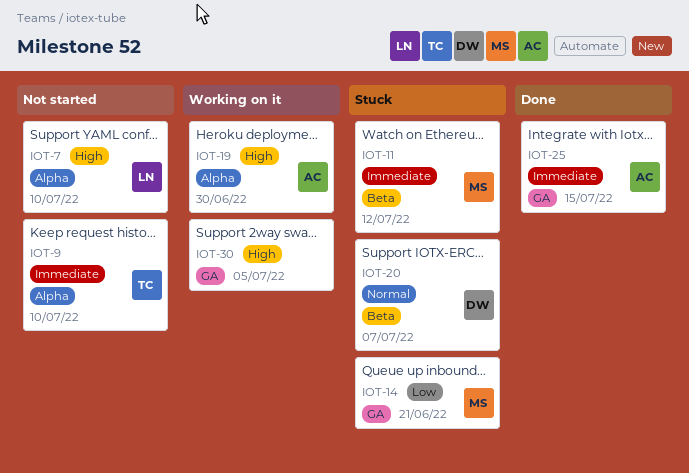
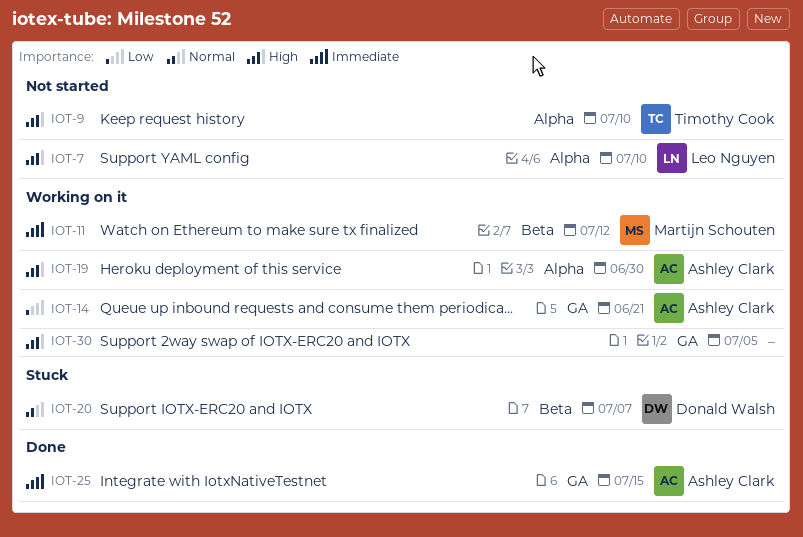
IOT-9, priority: Immediate -> High
IOT-11, status: Stuck -> Working on it
IOT-14, status: Stuck -> Working on it
IOT-14, owner: Martijn Schouten -> Ashley Clark

